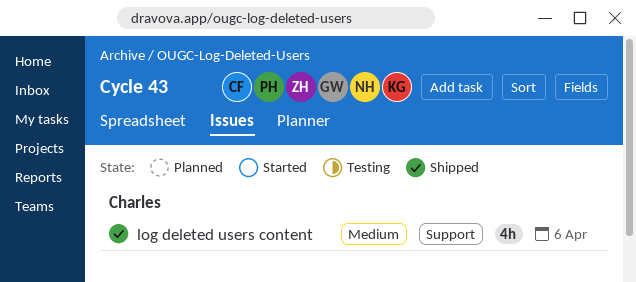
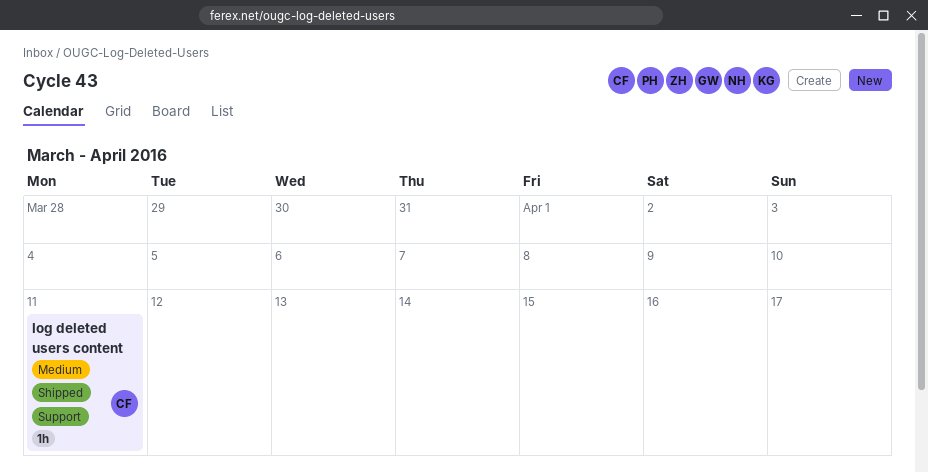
log deleted users content, estimate: 4h -> 1h
log deleted users content, due: Apr 6 -> Apr 11

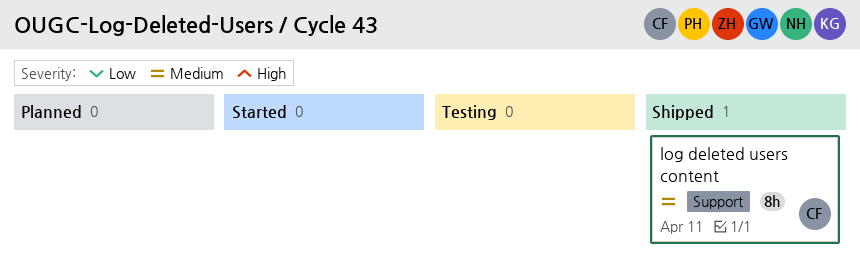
log deleted users content, estimate: 1h -> 8h

